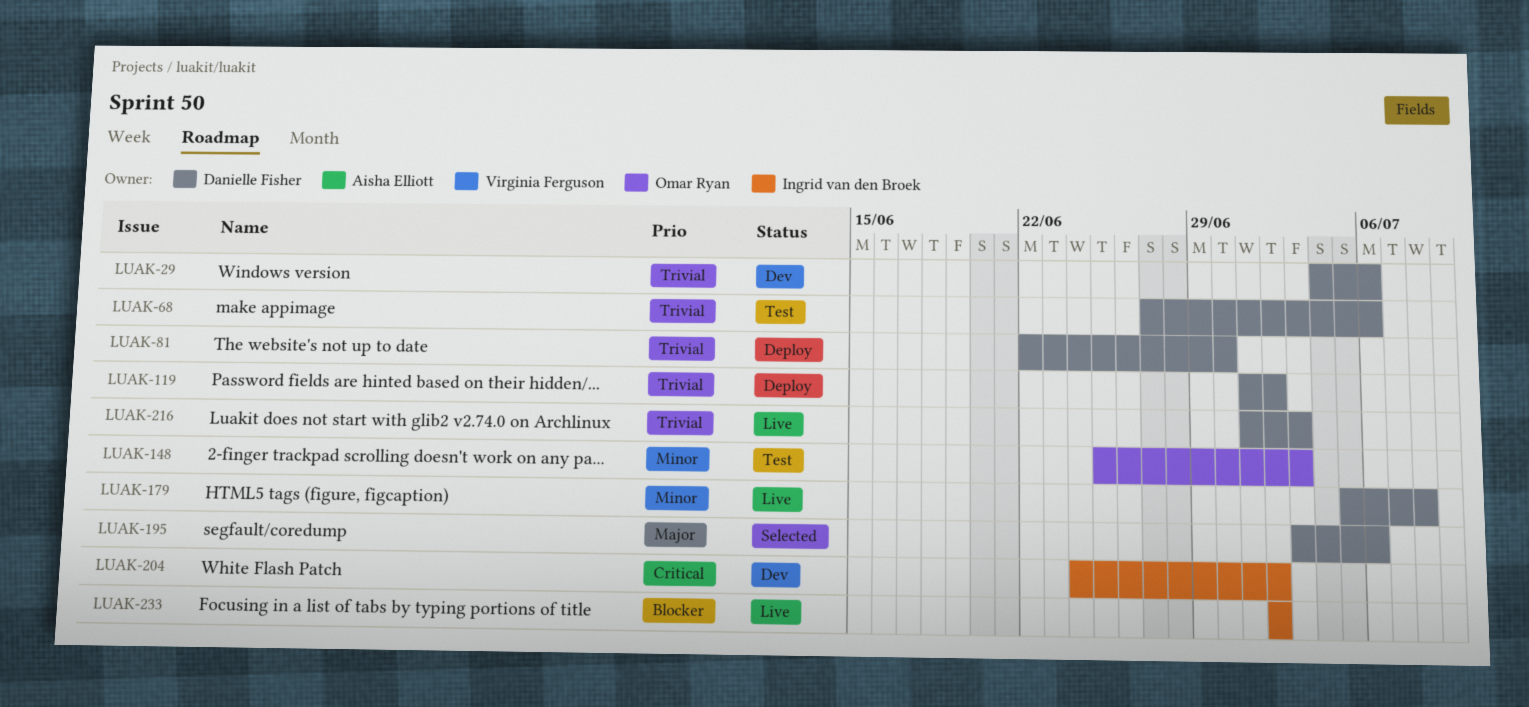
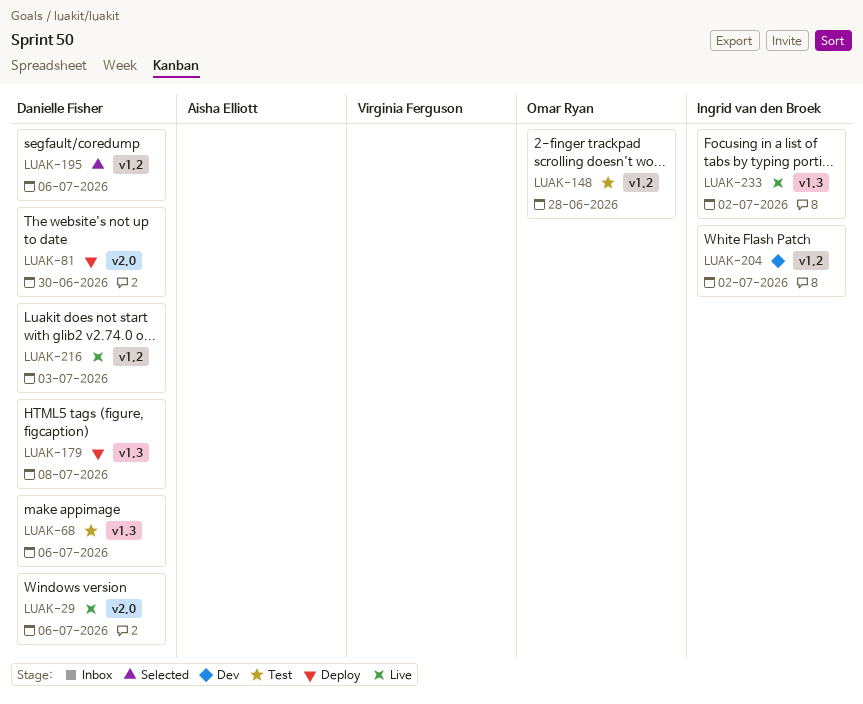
LUAK-29, status: Dev -> Live
LUAK-119: present -> none
LUAK-148, due: Jul 3 -> Jun 28
LUAK-179, status: Live -> Deploy

